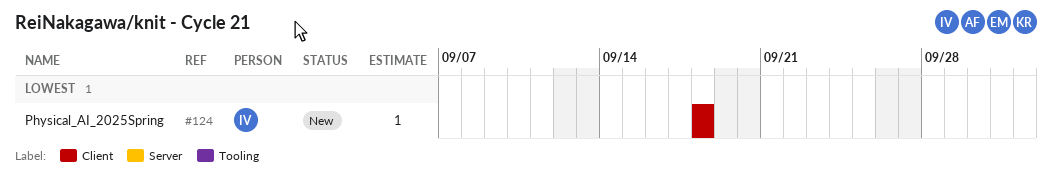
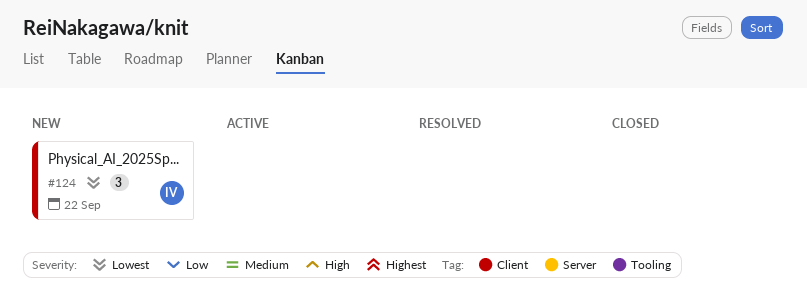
#124, estimate: 1 -> 3
#124, due: Sep 18 -> Sep 22

